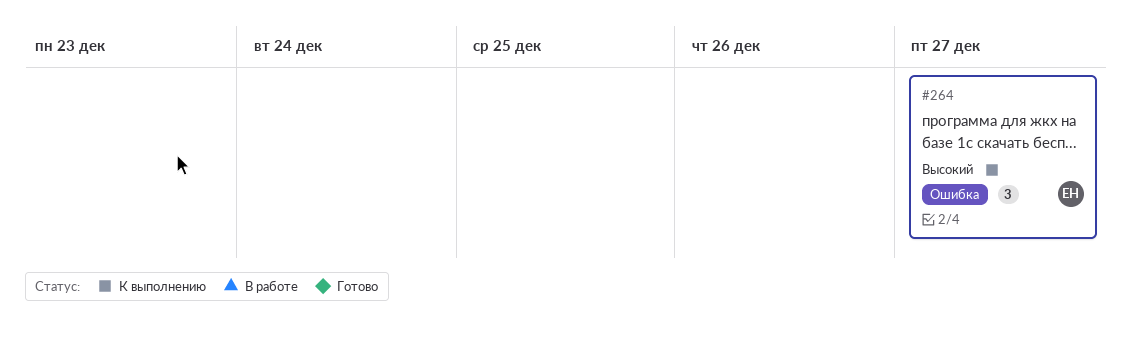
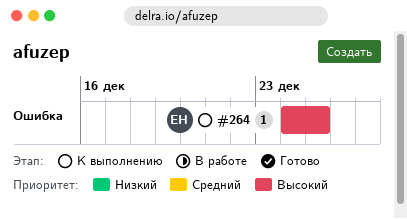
#264, estimate: 3 -> 1
#264, due: Dec 27 -> Dec 25

